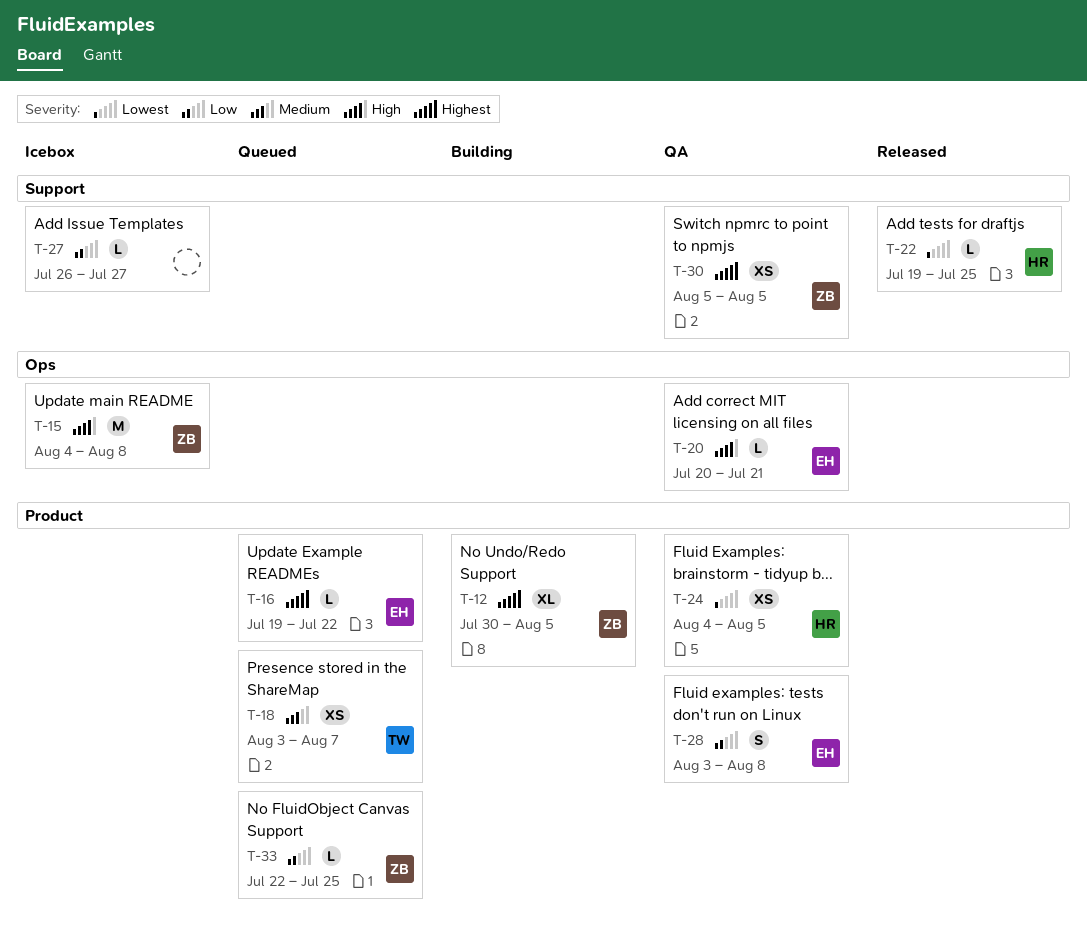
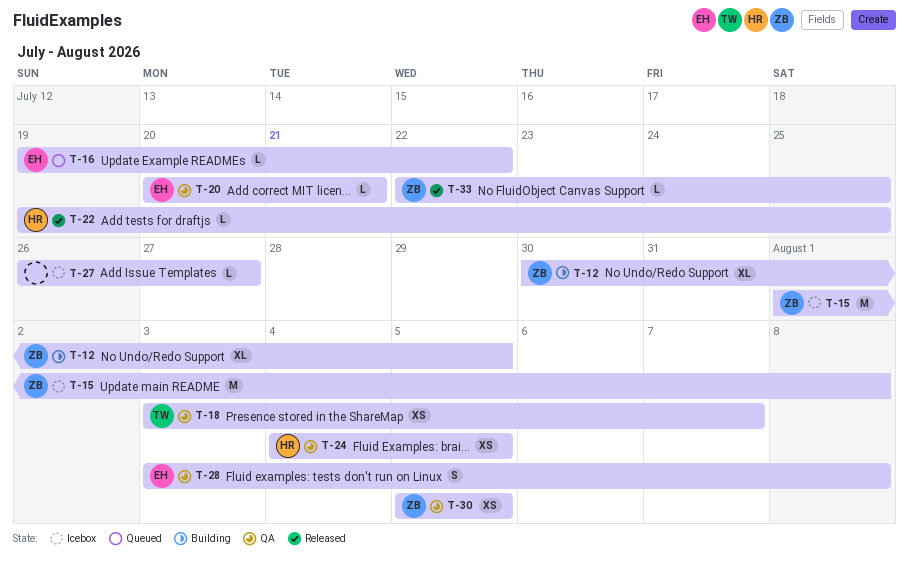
T-15, start: Aug 4 -> Aug 1
T-18, status: Queued -> QA
T-33, status: Queued -> Released

